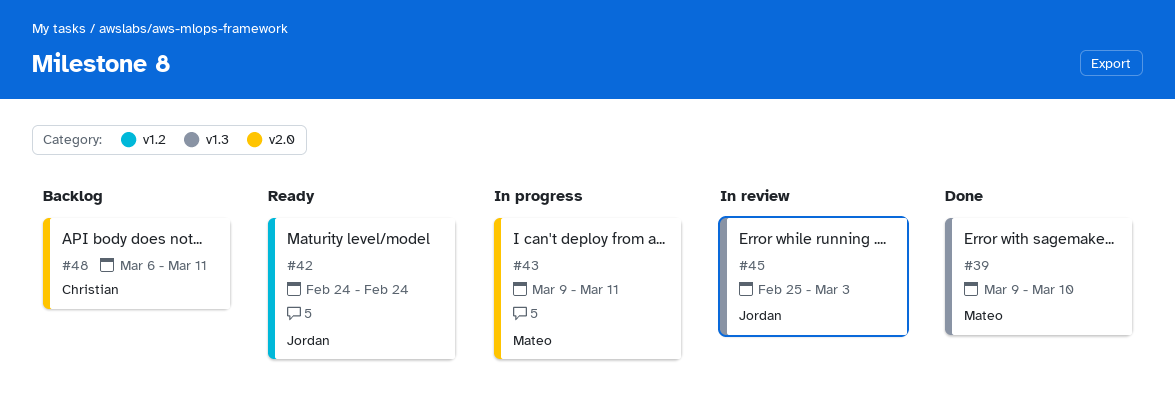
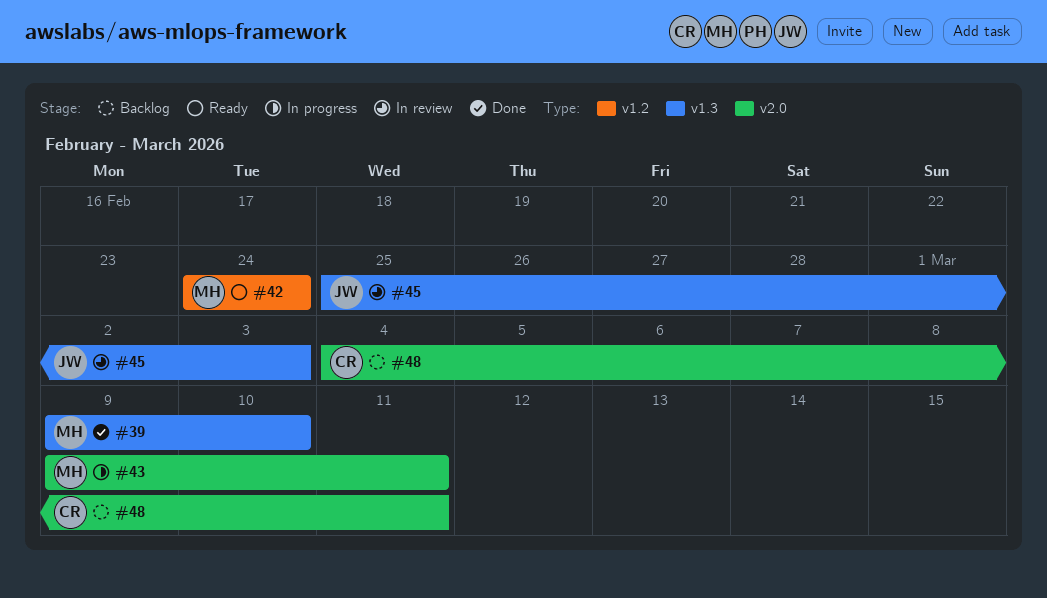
#42, owner: Jordan -> Mateo
#48, start: Mar 6 -> Mar 4

